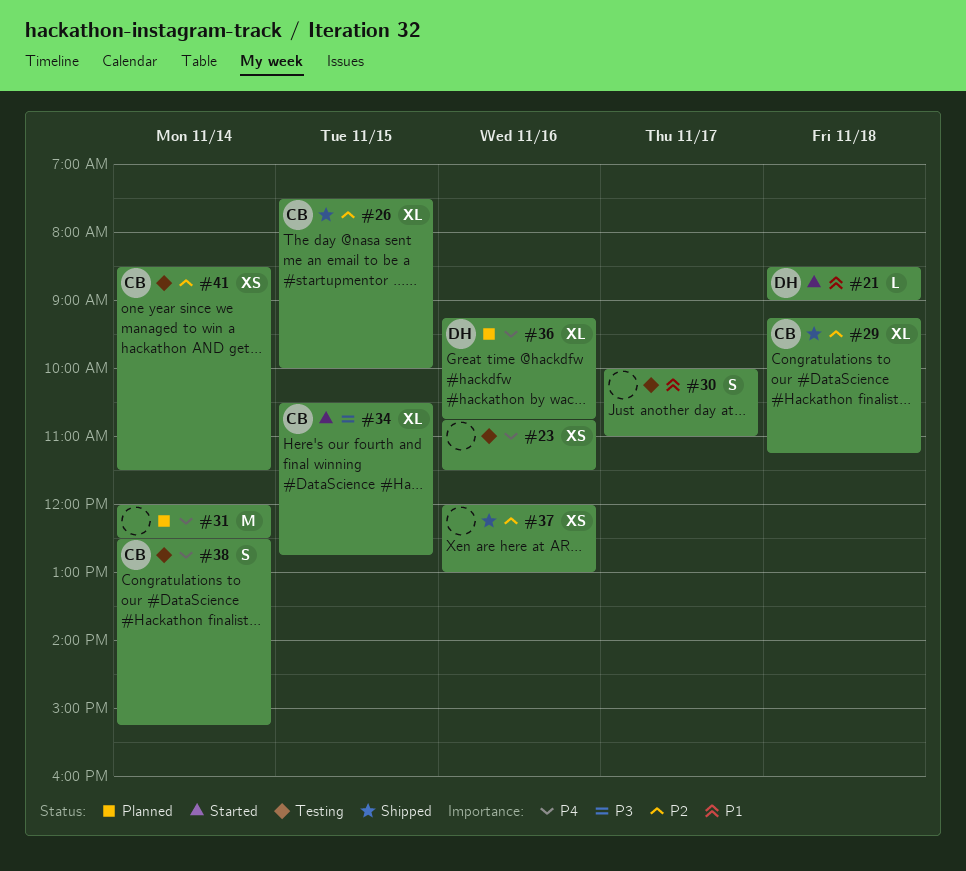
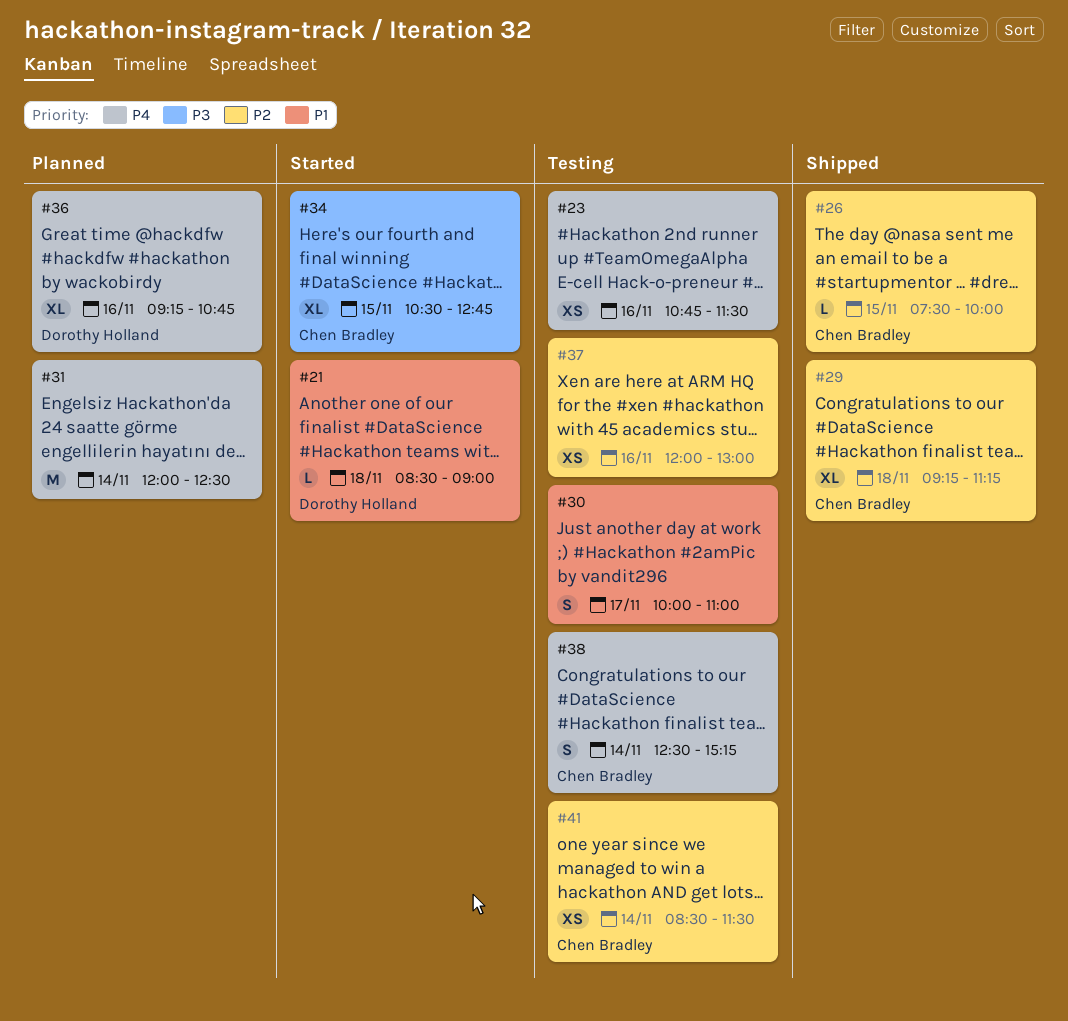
#26, estimate: XL -> L
#37, status: Shipped -> Testing

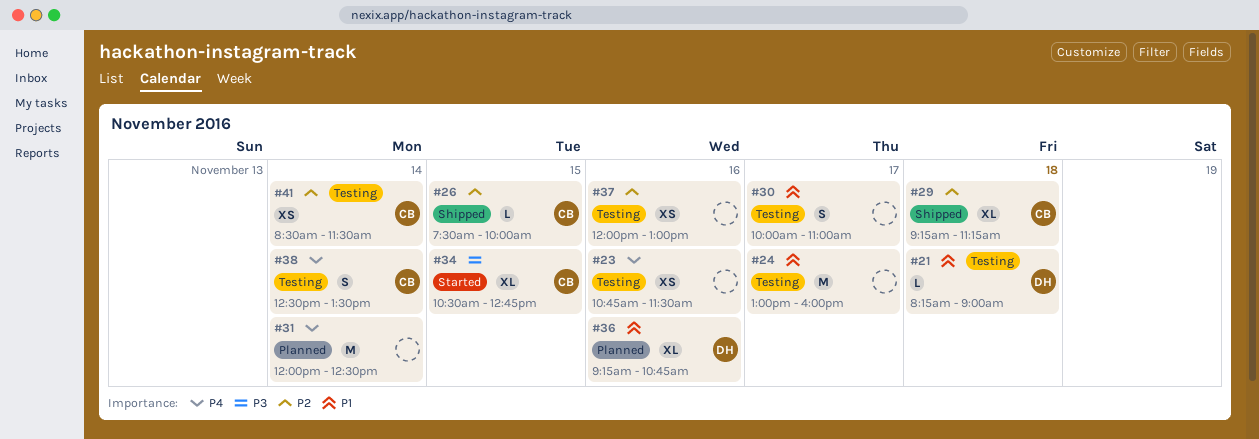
#21, status: Started -> Testing
#21, begins: 08:30 -> 08:15
#24: none -> present
#36, priority: P4 -> P1
#38, ends: 15:15 -> 13:30

